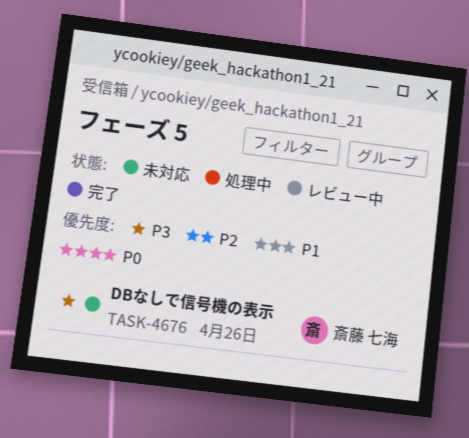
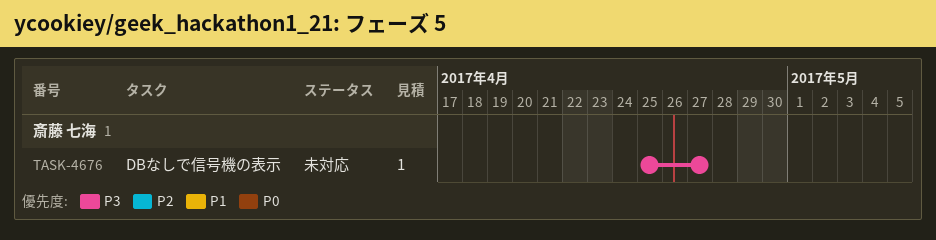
TASK-4676, due: Apr 26 -> Apr 27

